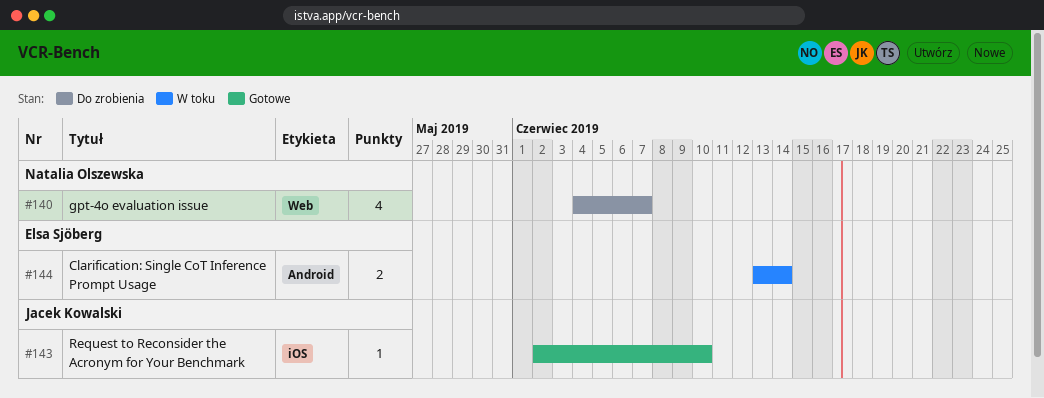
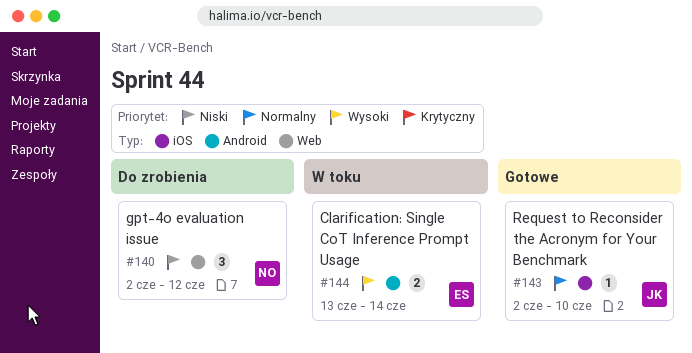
#140, estimate: 4 -> 3
#140, start: Jun 4 -> Jun 2
#140, due: Jun 7 -> Jun 12

